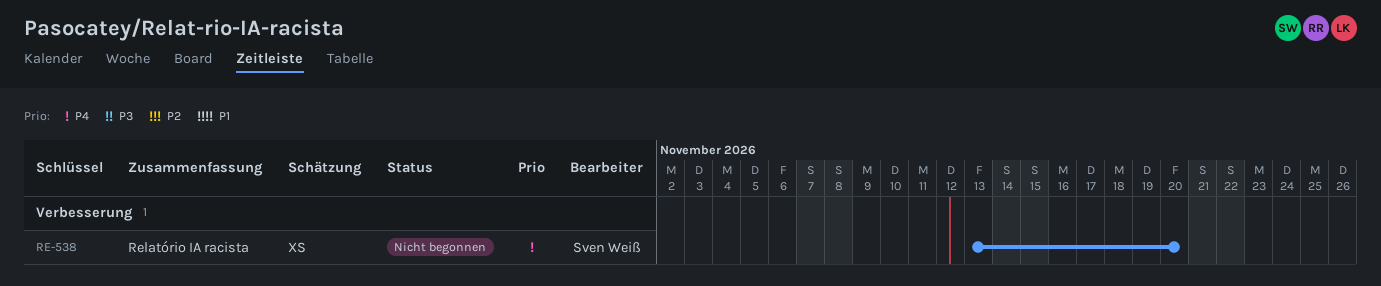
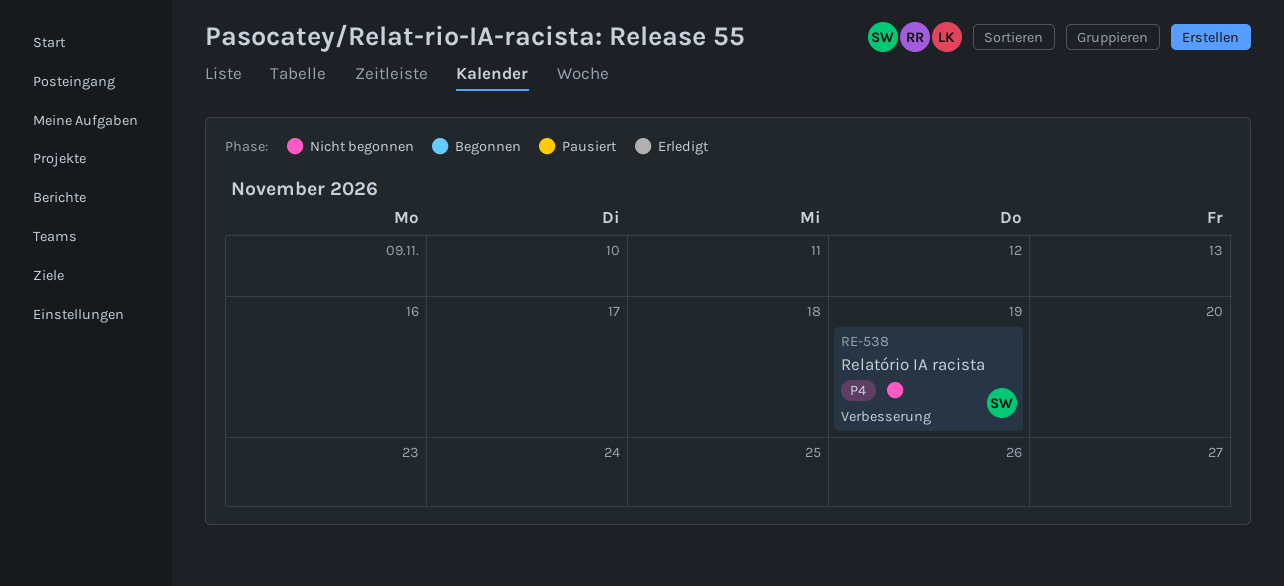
RE-538, due: Nov 20 -> Nov 19

